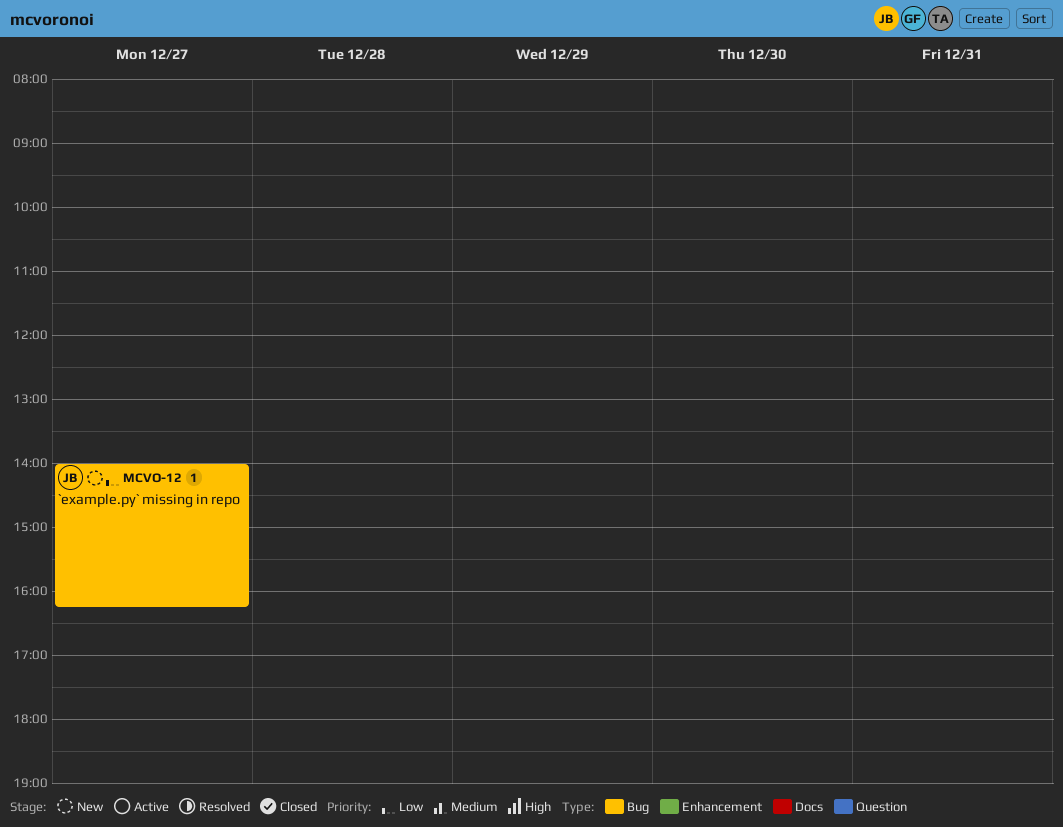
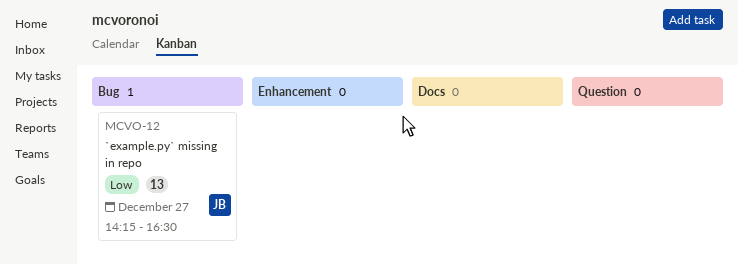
MCVO-12, estimate: 1 -> 13
MCVO-12, begins: 14:00 -> 14:15
MCVO-12, ends: 16:15 -> 16:30

